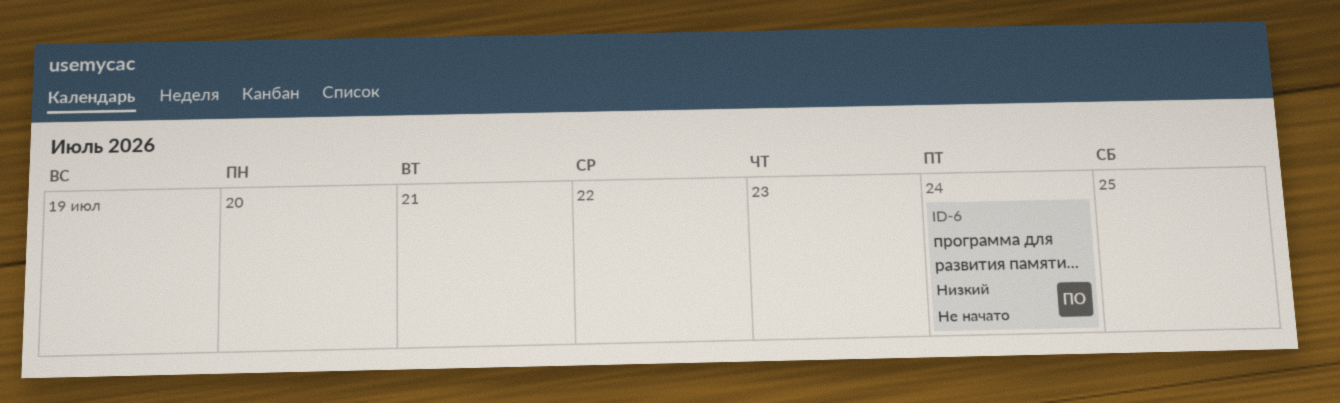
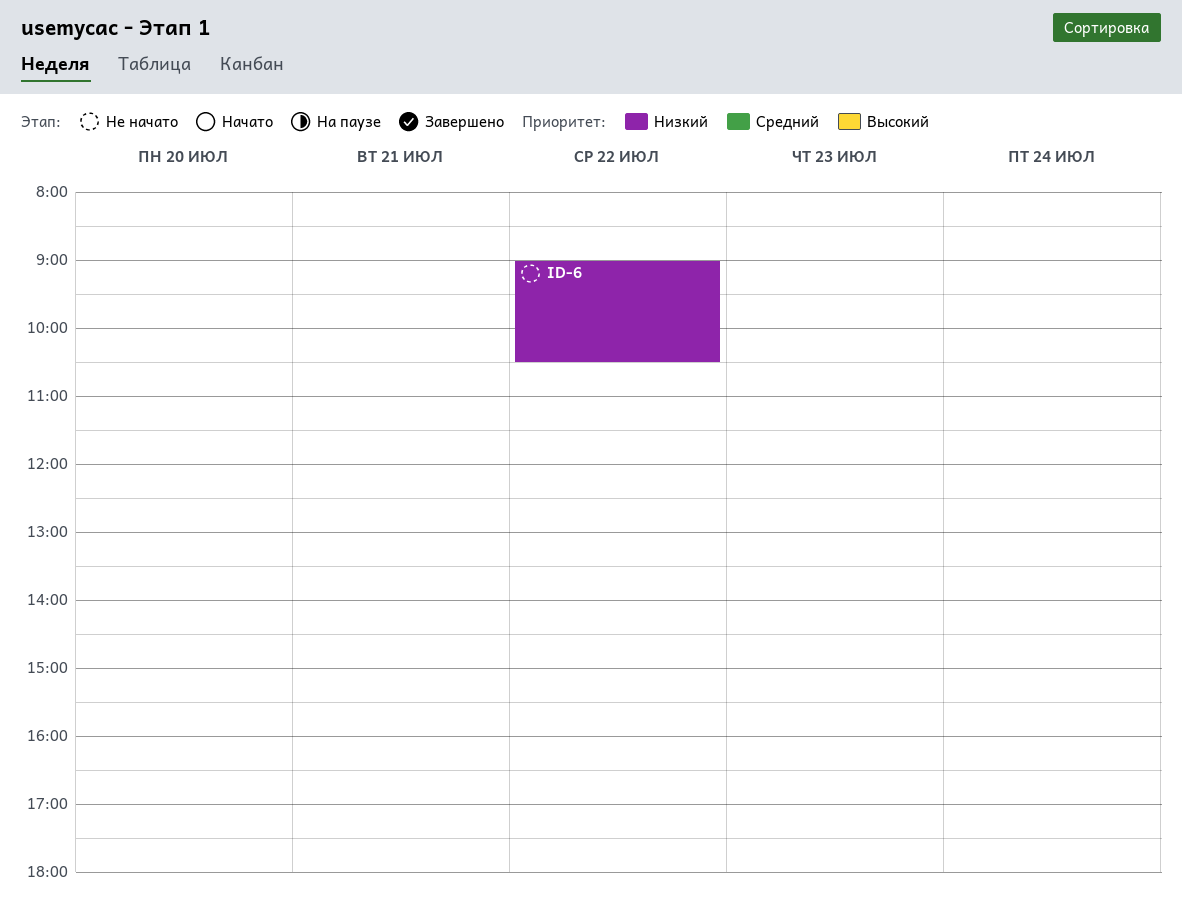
ID-6, day: Jul 24 -> Jul 22

